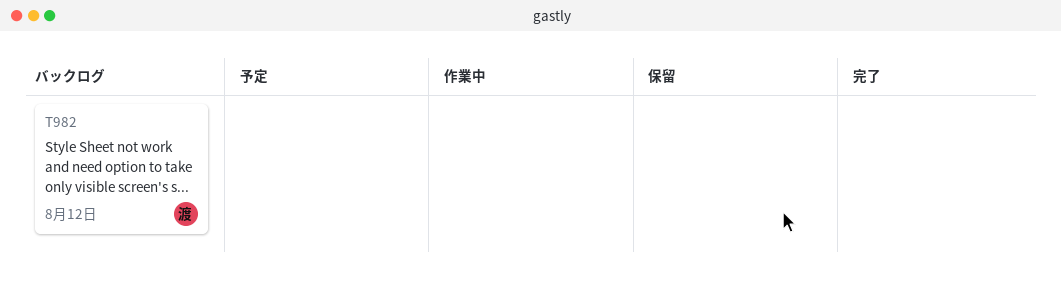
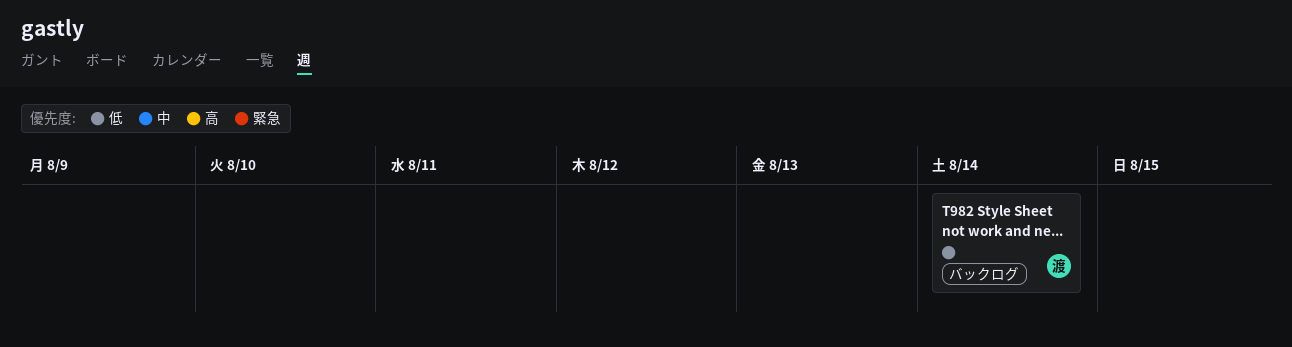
T982, due: Aug 12 -> Aug 14

